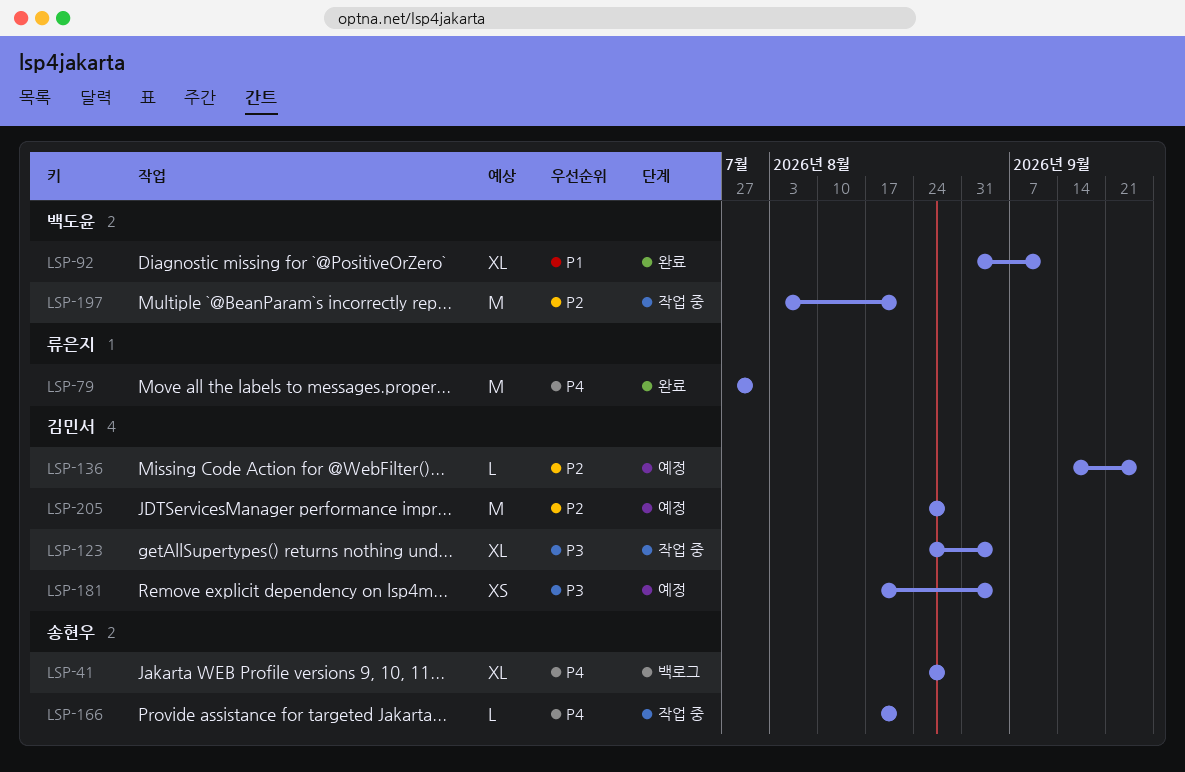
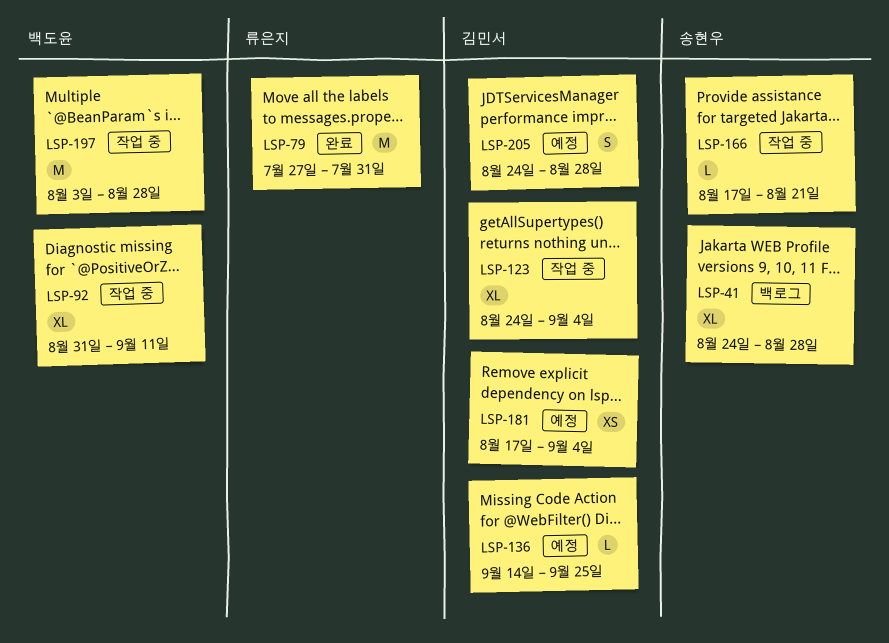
LSP-92, status: 완료 -> 작업 중
LSP-197, due: Aug 21 -> Aug 28
LSP-205, estimate: M -> S

